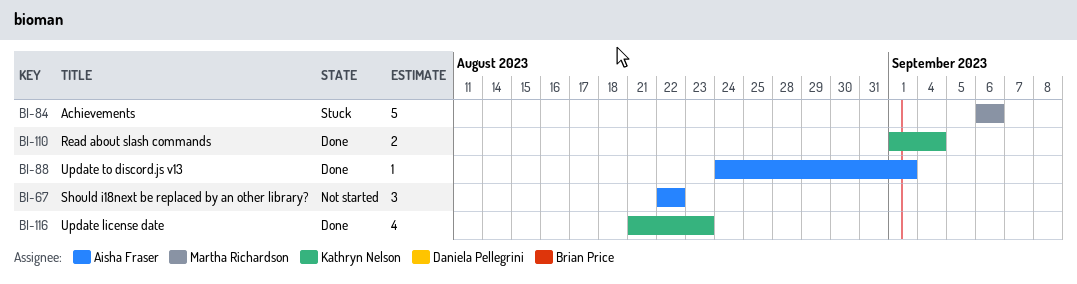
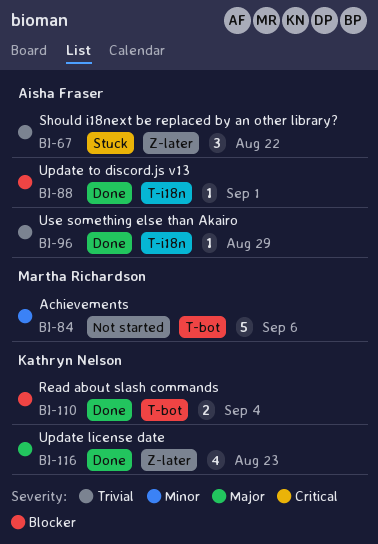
BI-67, status: Not started -> Stuck
BI-84, status: Stuck -> Not started
BI-96: none -> present

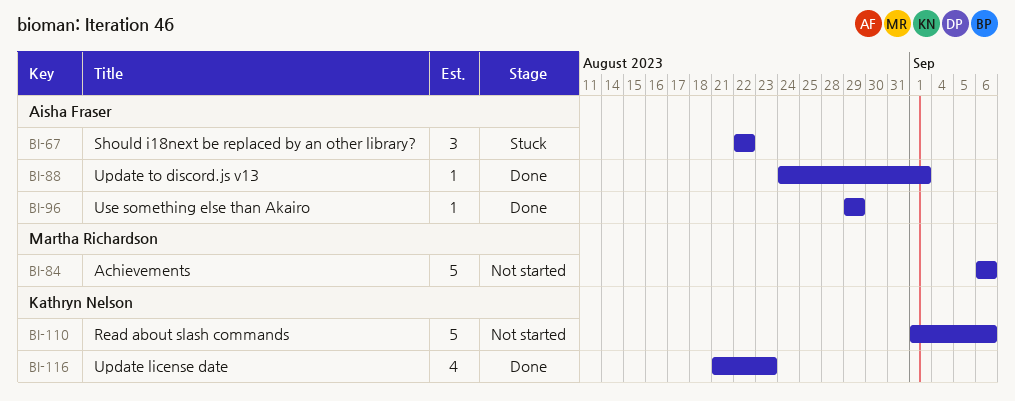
BI-110, status: Done -> Not started
BI-110, estimate: 2 -> 5
BI-110, due: Sep 4 -> Sep 6

